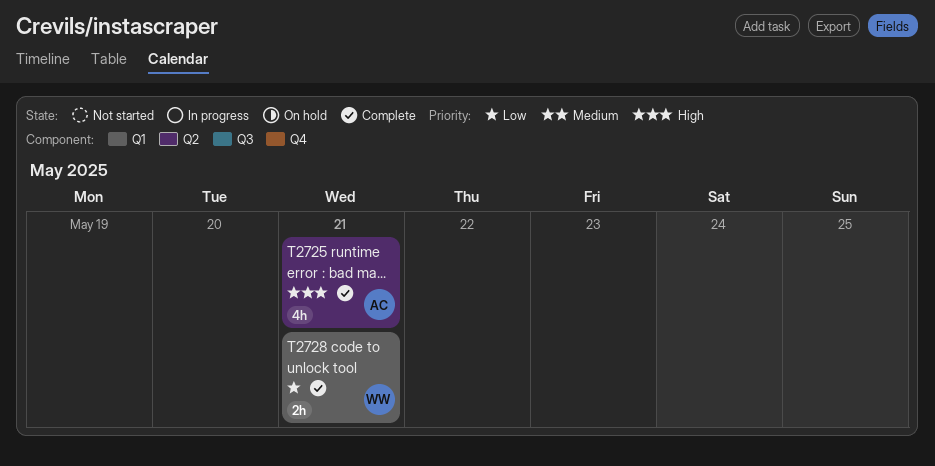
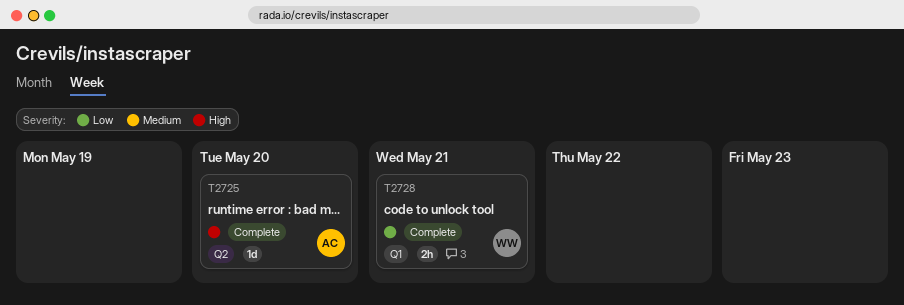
T2725, estimate: 4h -> 1d
T2725, due: May 21 -> May 20

